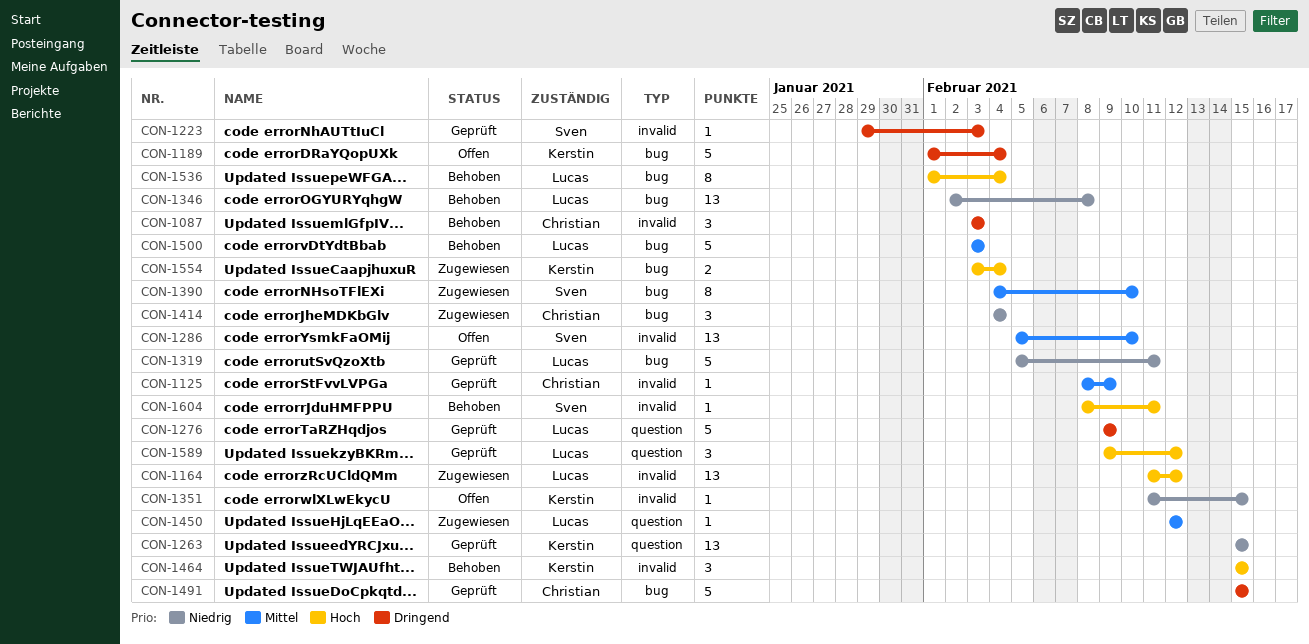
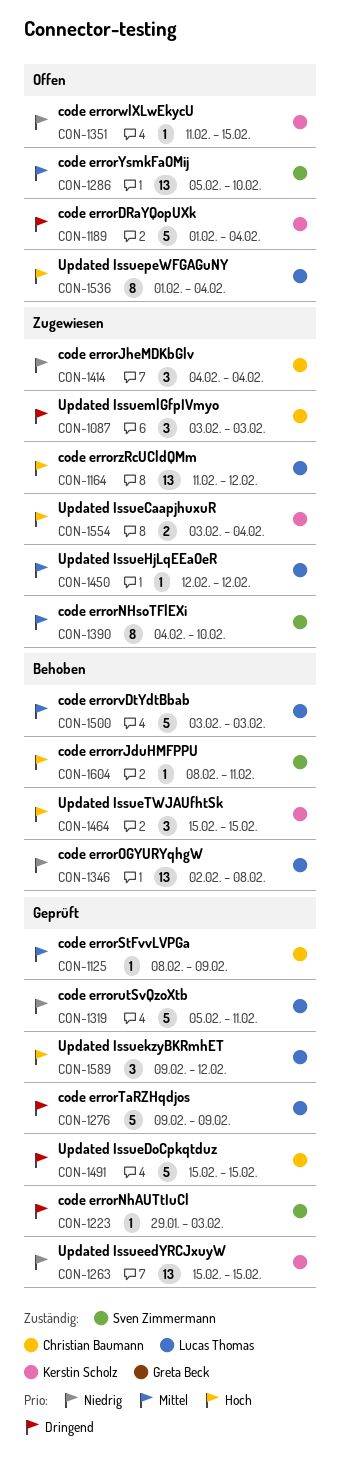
CON-1087, status: Behoben -> Zugewiesen
CON-1536, status: Behoben -> Offen

